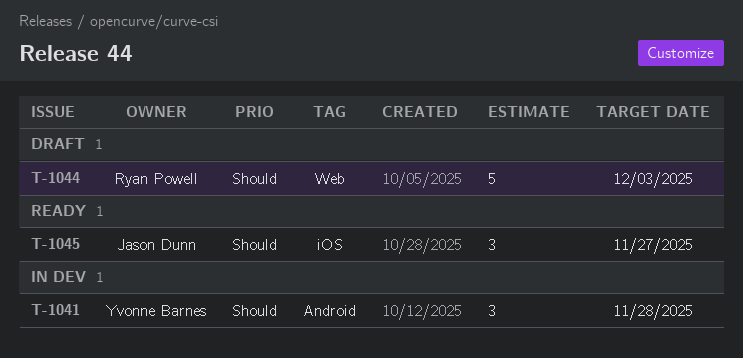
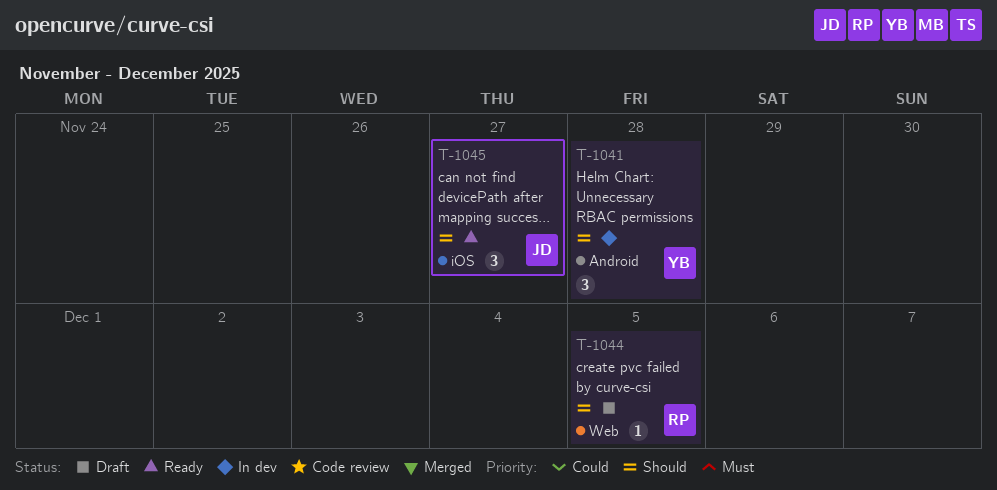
T-1044, estimate: 5 -> 1
T-1044, due: Dec 3 -> Dec 5

